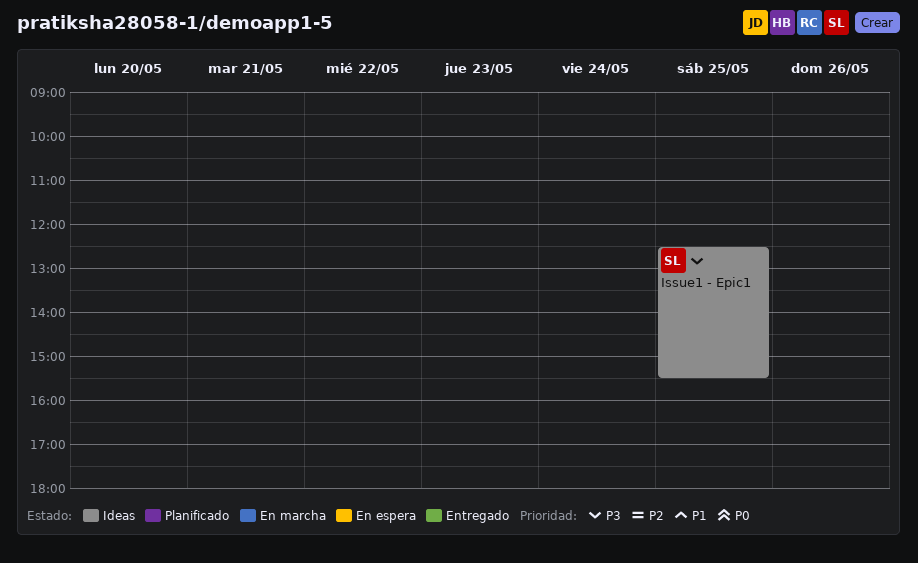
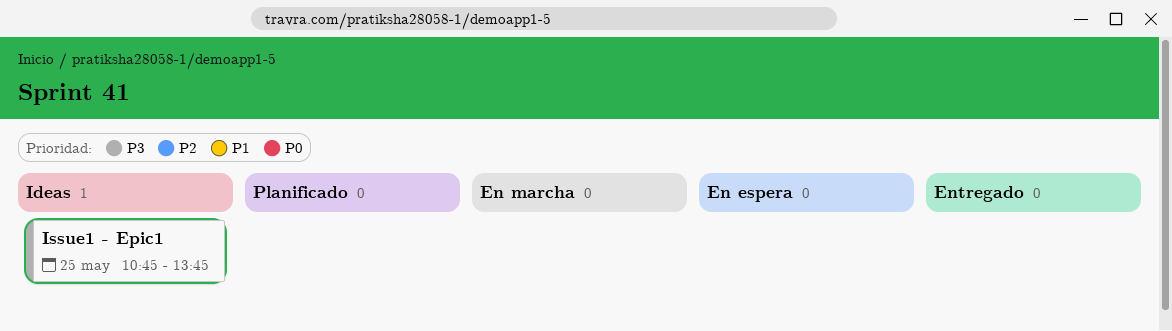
Issue1 - Epic1, begins: 12:30 -> 10:45
Issue1 - Epic1, ends: 15:30 -> 13:45

